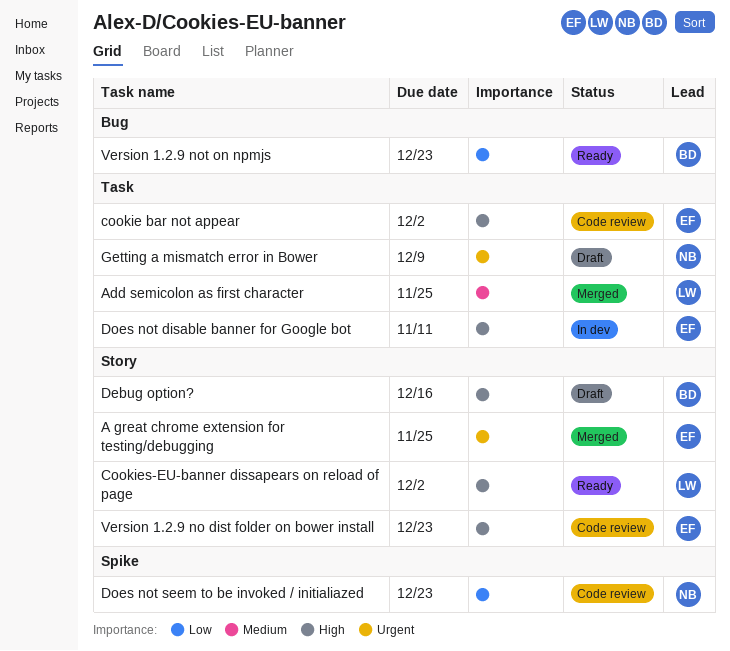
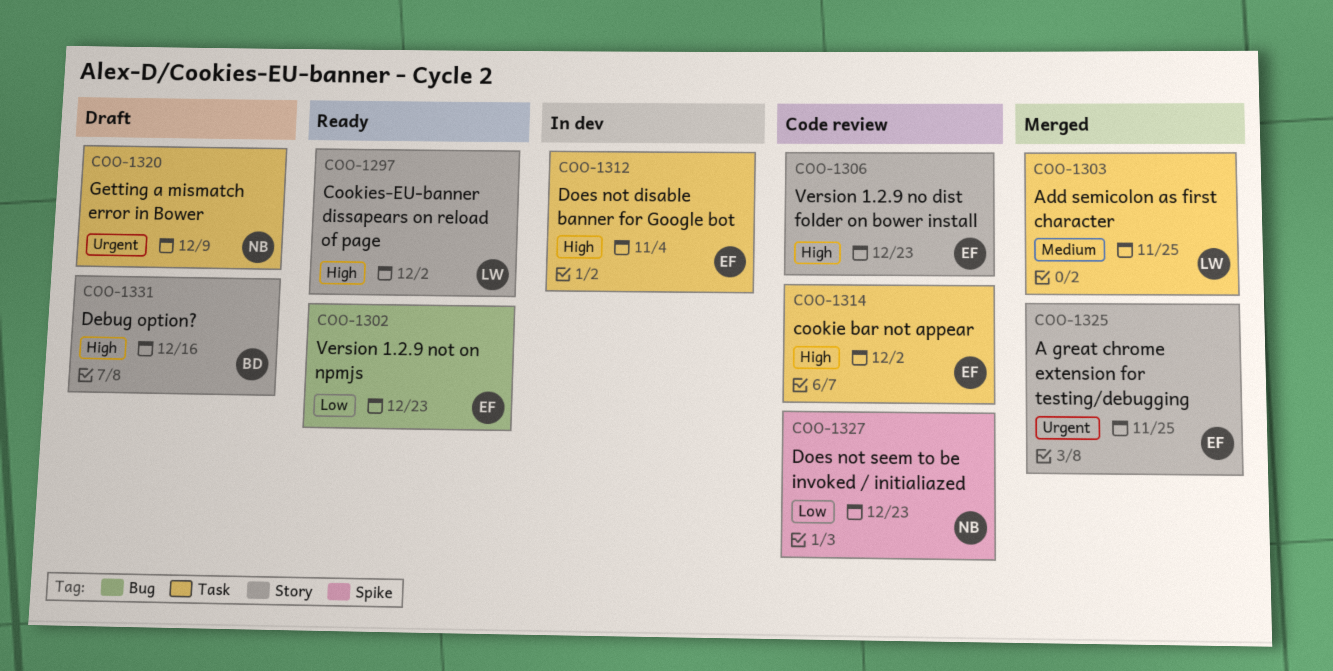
Does not disable banner for Google bot, due: Nov 11 -> Nov 4
Version 1.2.9 not on npmjs, owner: BD -> EF

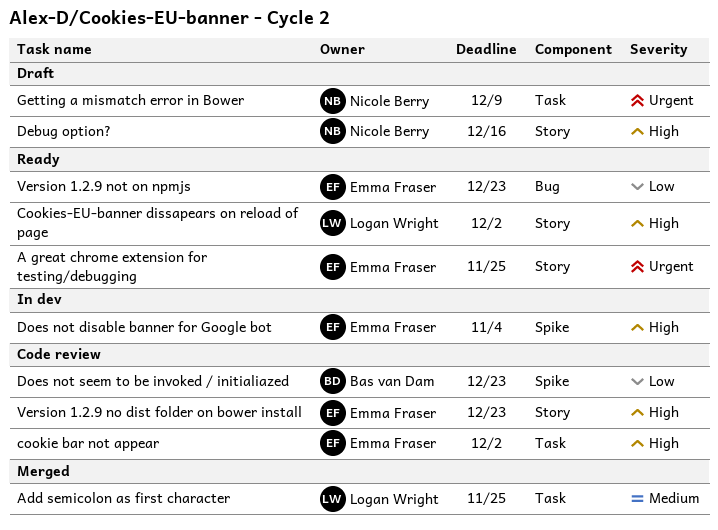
A great chrome extension for testing/debugging, status: Merged -> Ready
Debug option?, owner: Bas van Dam -> Nicole Berry
Does not disable banner for Google bot, label: Task -> Spike
Does not seem to be invoked / initialiazed, owner: Nicole Berry -> Bas van Dam

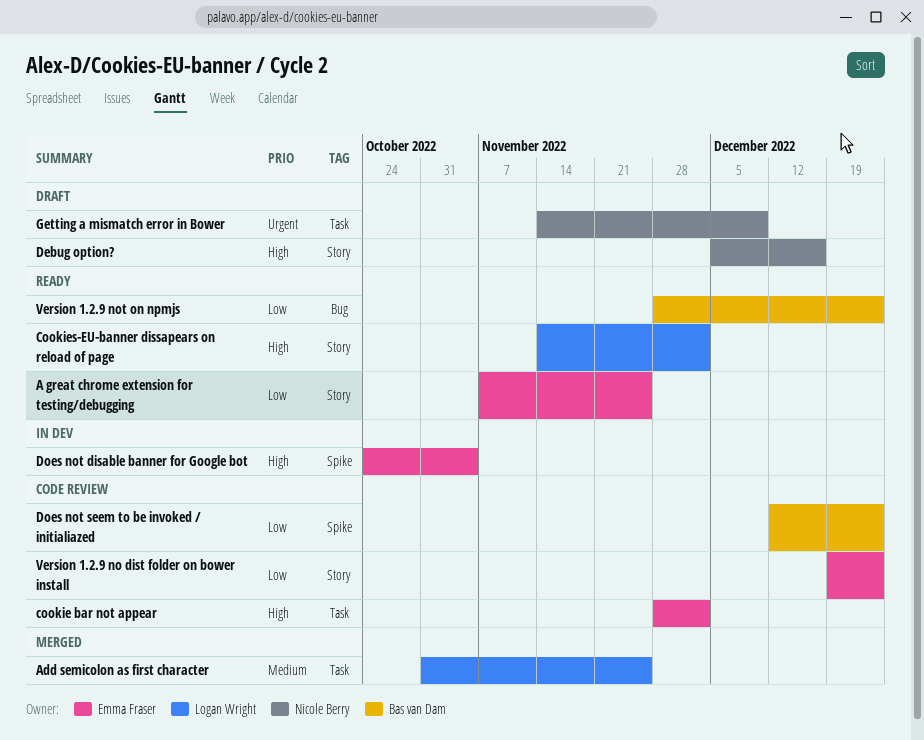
A great chrome extension for testing/debugging, priority: Urgent -> Low
Version 1.2.9 no dist folder on bower install, priority: High -> Low
Version 1.2.9 not on npmjs, owner: Emma Fraser -> Bas van Dam

